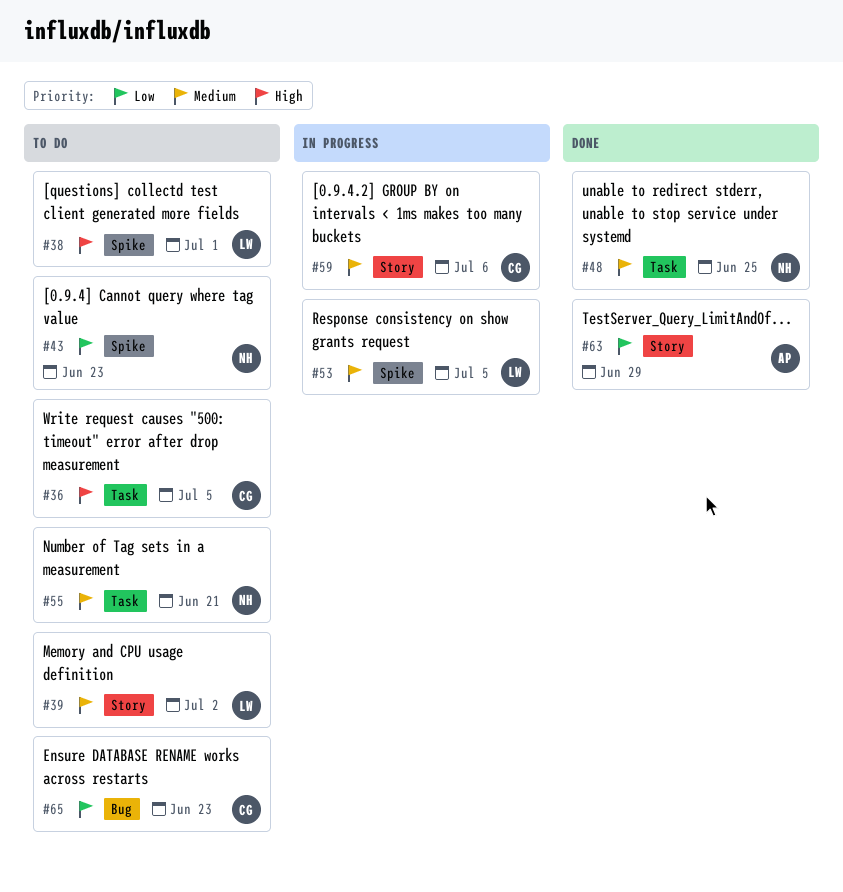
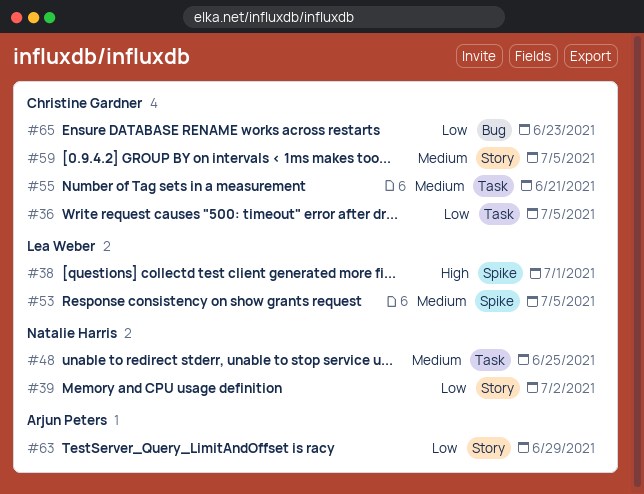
#36, priority: High -> Low
#39, owner: Lea Weber -> Natalie Harris
#39, priority: Medium -> Low
#43: present -> none
#55, owner: Natalie Harris -> Christine Gardner
#59, due: Jul 6 -> Jul 5

